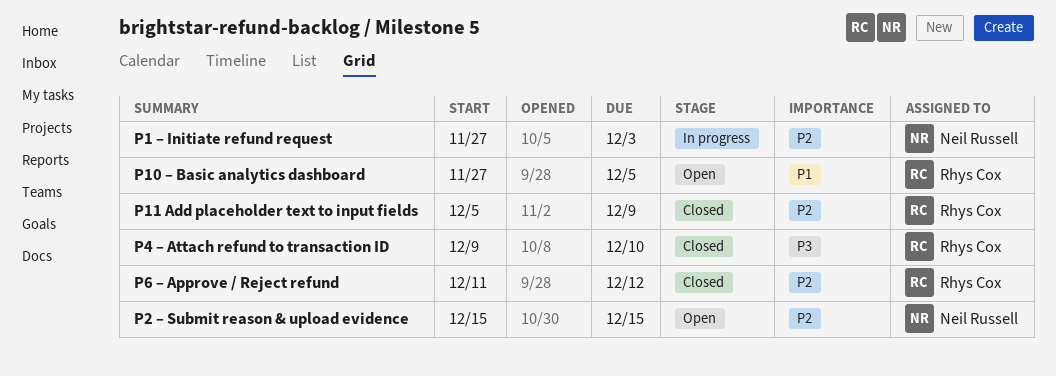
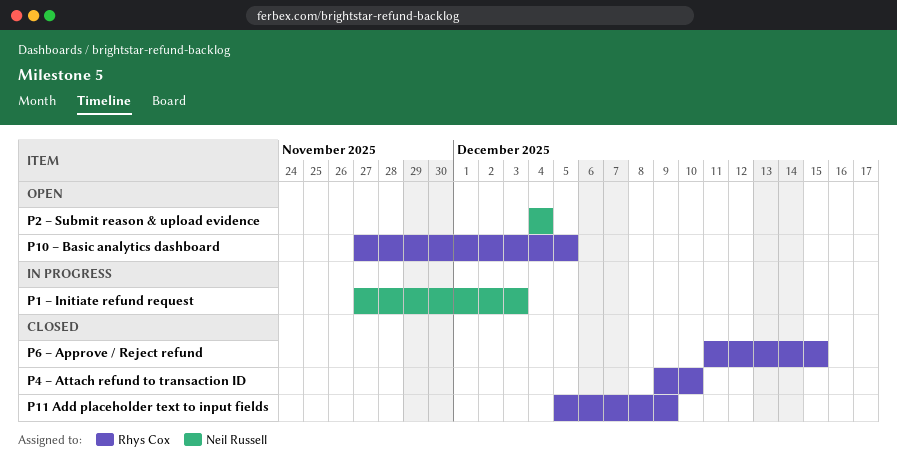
P2 – Submit reason & upload evidence, start: Dec 15 -> Dec 4
P2 – Submit reason & upload evidence, due: Dec 15 -> Dec 4
P6 – Approve / Reject refund, due: Dec 12 -> Dec 15

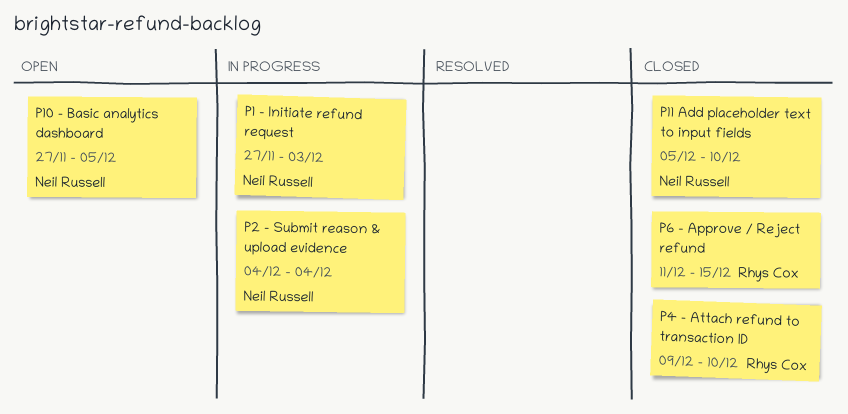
P10 – Basic analytics dashboard, owner: Rhys Cox -> Neil Russell
P11 Add placeholder text to input fields, owner: Rhys Cox -> Neil Russell
P11 Add placeholder text to input fields, due: Dec 9 -> Dec 10
P2 – Submit reason & upload evidence, status: Open -> In progress

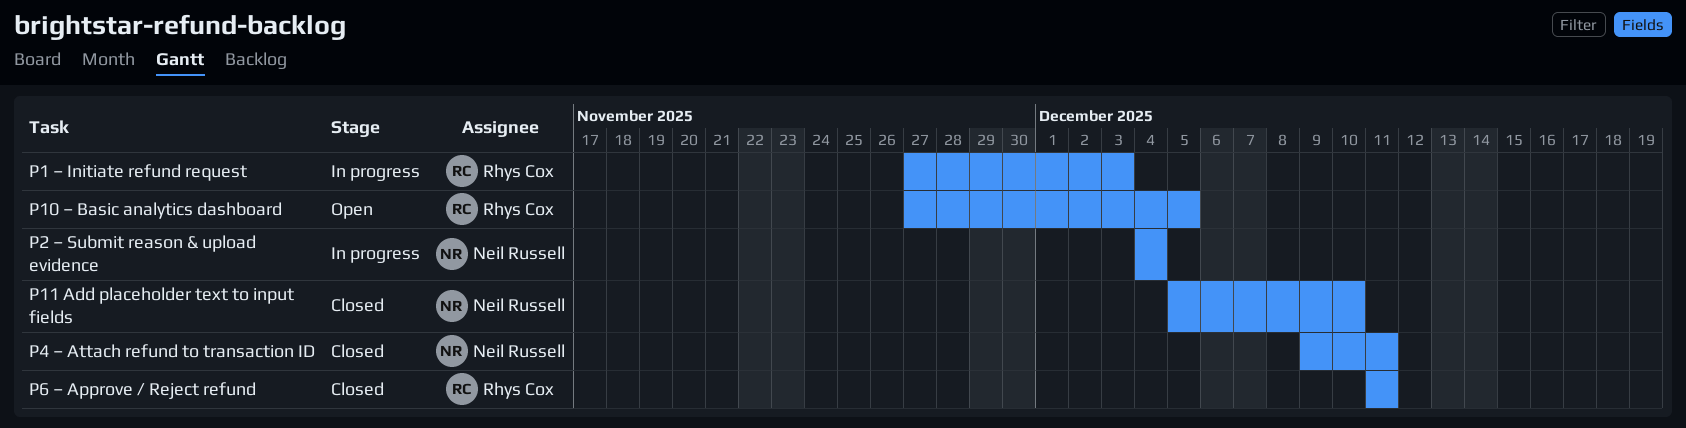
P1 – Initiate refund request, owner: Neil Russell -> Rhys Cox
P10 – Basic analytics dashboard, owner: Neil Russell -> Rhys Cox
P4 – Attach refund to transaction ID, owner: Rhys Cox -> Neil Russell
P4 – Attach refund to transaction ID, due: Dec 10 -> Dec 11
P6 – Approve / Reject refund, due: Dec 15 -> Dec 11

